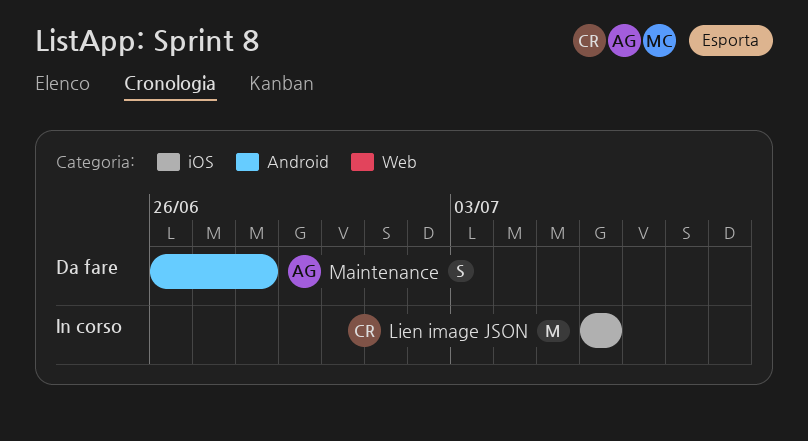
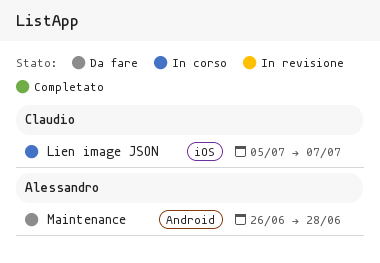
Lien image JSON, start: Jul 6 -> Jul 5
Lien image JSON, due: Jul 6 -> Jul 7

